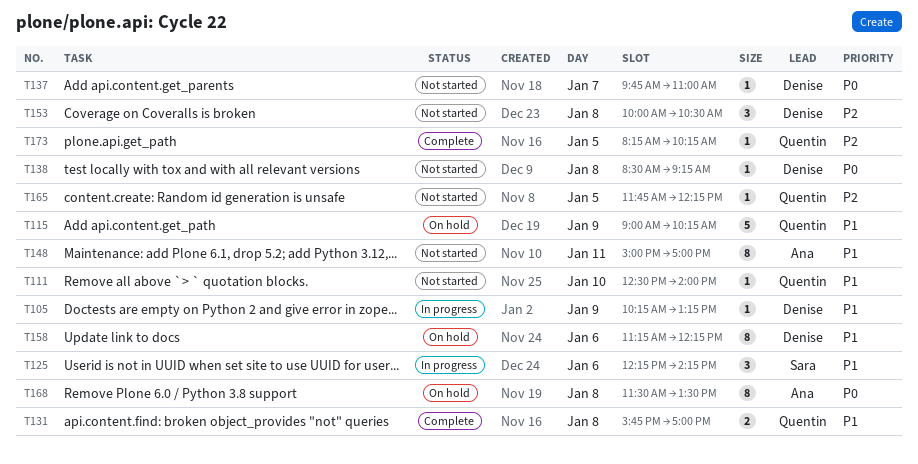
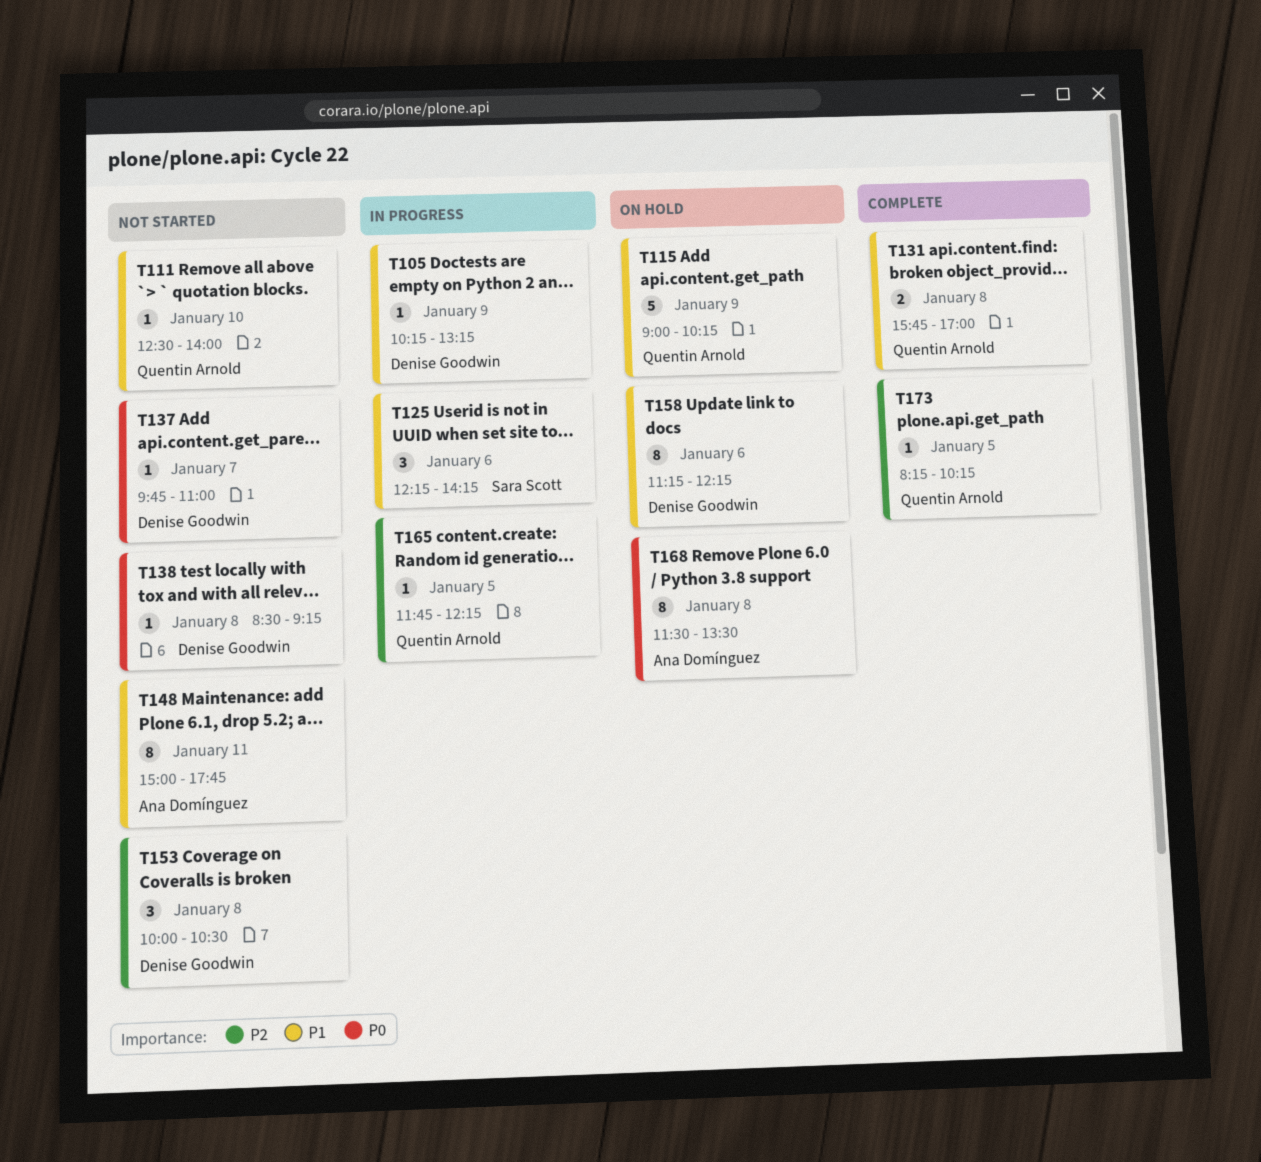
T148, ends: 17:00 -> 17:45
T165, status: Not started -> In progress

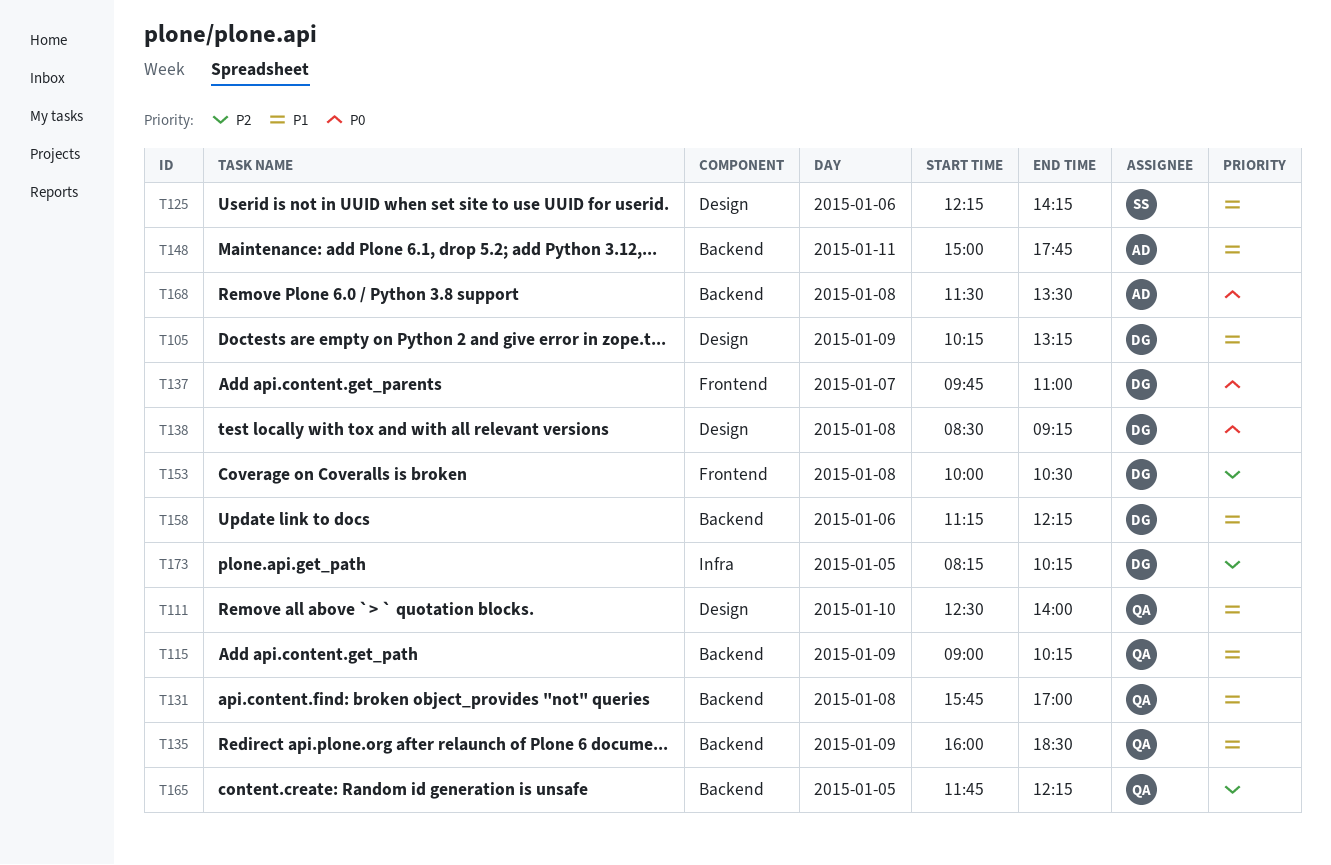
T135: none -> present
T173, owner: Quentin Arnold -> Denise Goodwin

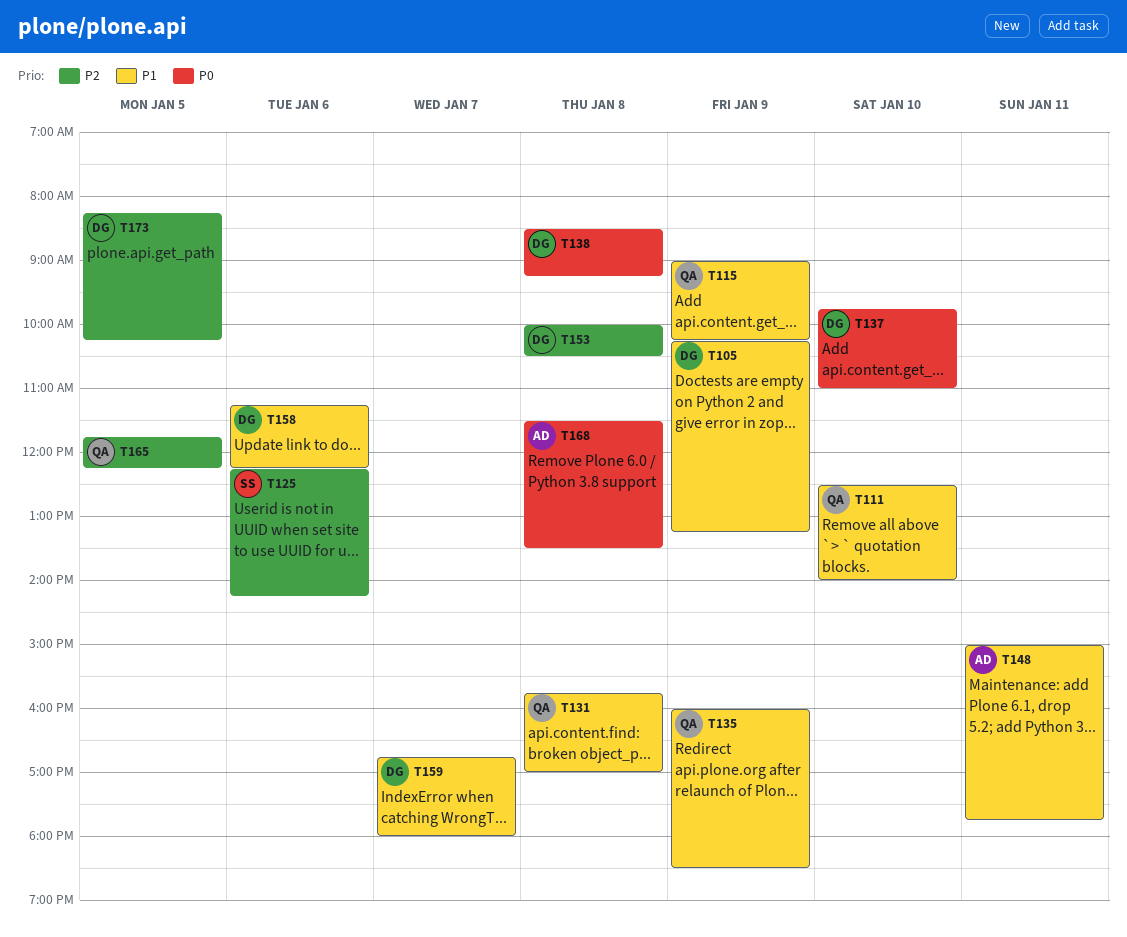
T125, priority: P1 -> P2
T137, day: Jan 7 -> Jan 10
T159: none -> present

